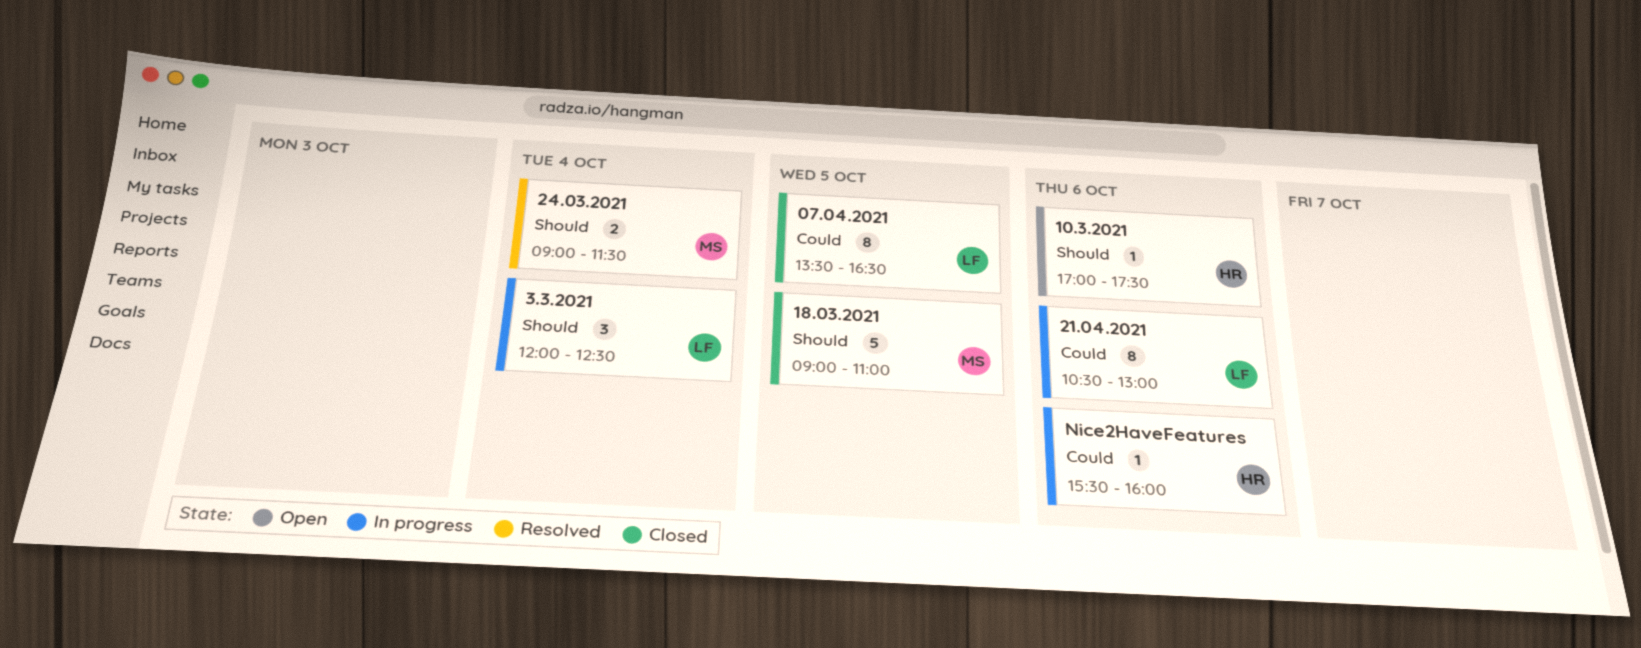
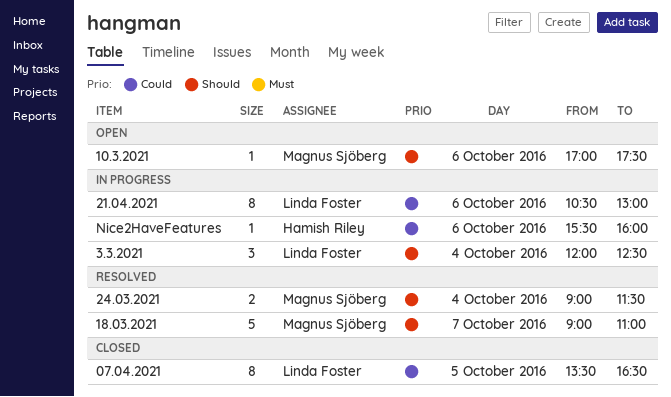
10.3.2021, owner: Hamish Riley -> Magnus Sjöberg
18.03.2021, status: Closed -> Resolved
18.03.2021, day: Oct 5 -> Oct 7

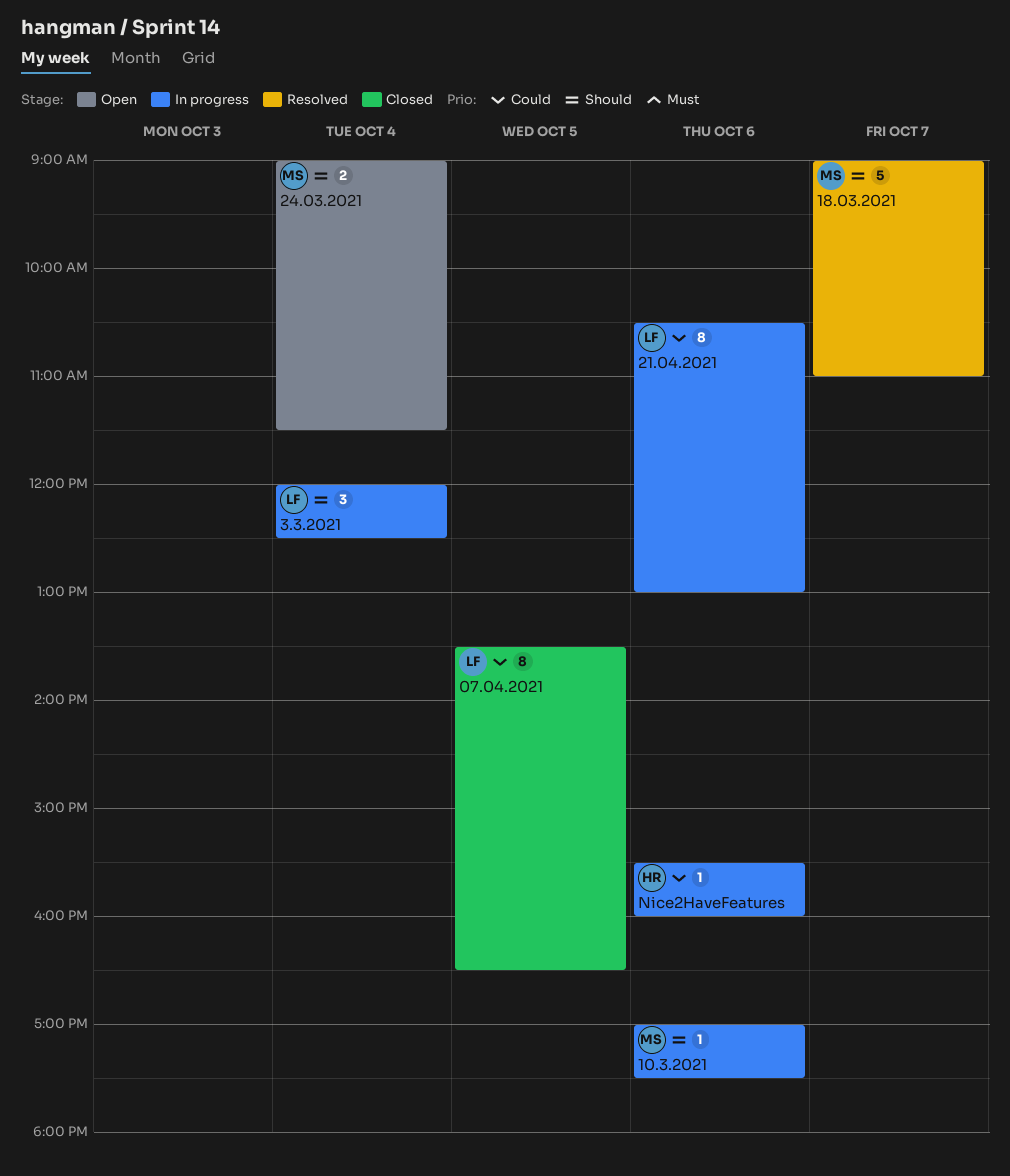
10.3.2021, status: Open -> In progress
24.03.2021, status: Resolved -> Open

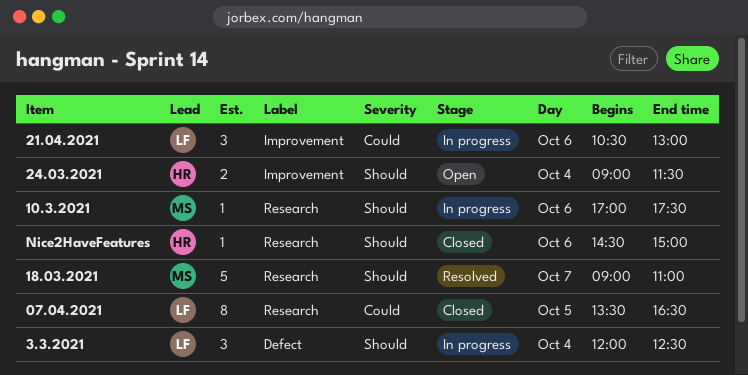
21.04.2021, estimate: 8 -> 3
24.03.2021, owner: MS -> HR
Nice2HaveFeatures, status: In progress -> Closed
Nice2HaveFeatures, priority: Could -> Should
Nice2HaveFeatures, begins: 15:30 -> 14:30
Nice2HaveFeatures, ends: 16:00 -> 15:00

